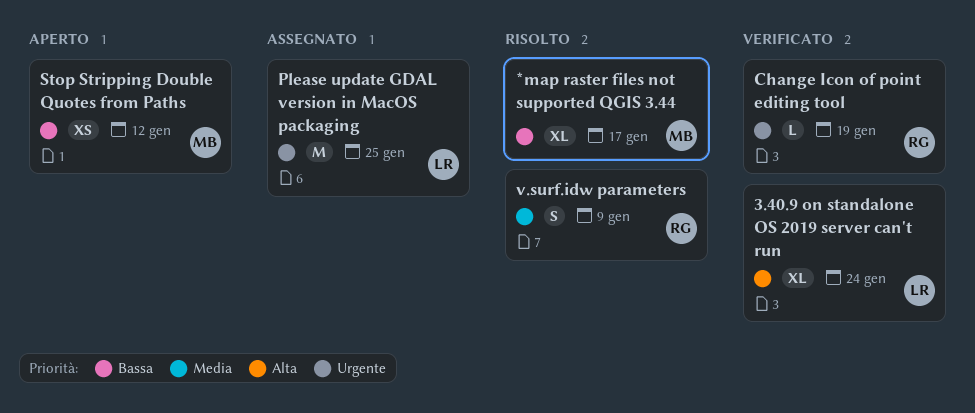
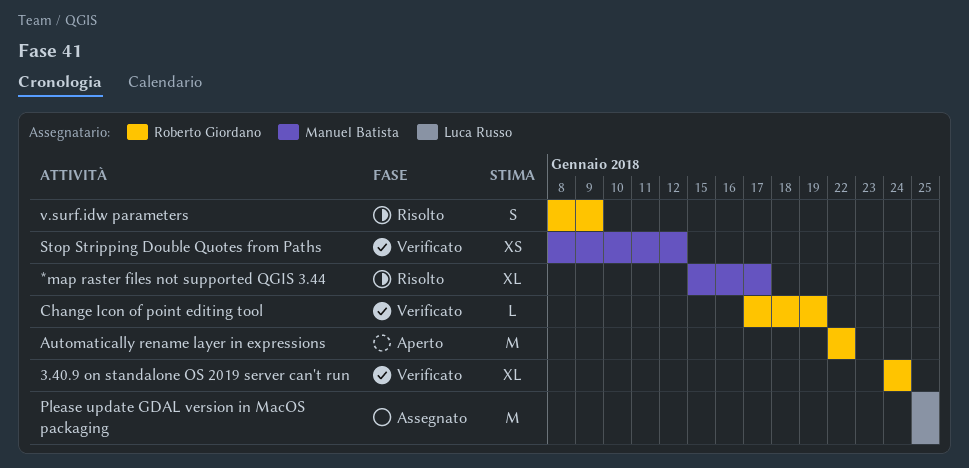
3.40.9 on standalone OS 2019 server can't run, owner: Luca Russo -> Roberto Giordano
Automatically rename layer in expressions: none -> present
Stop Stripping Double Quotes from Paths, status: Aperto -> Verificato

